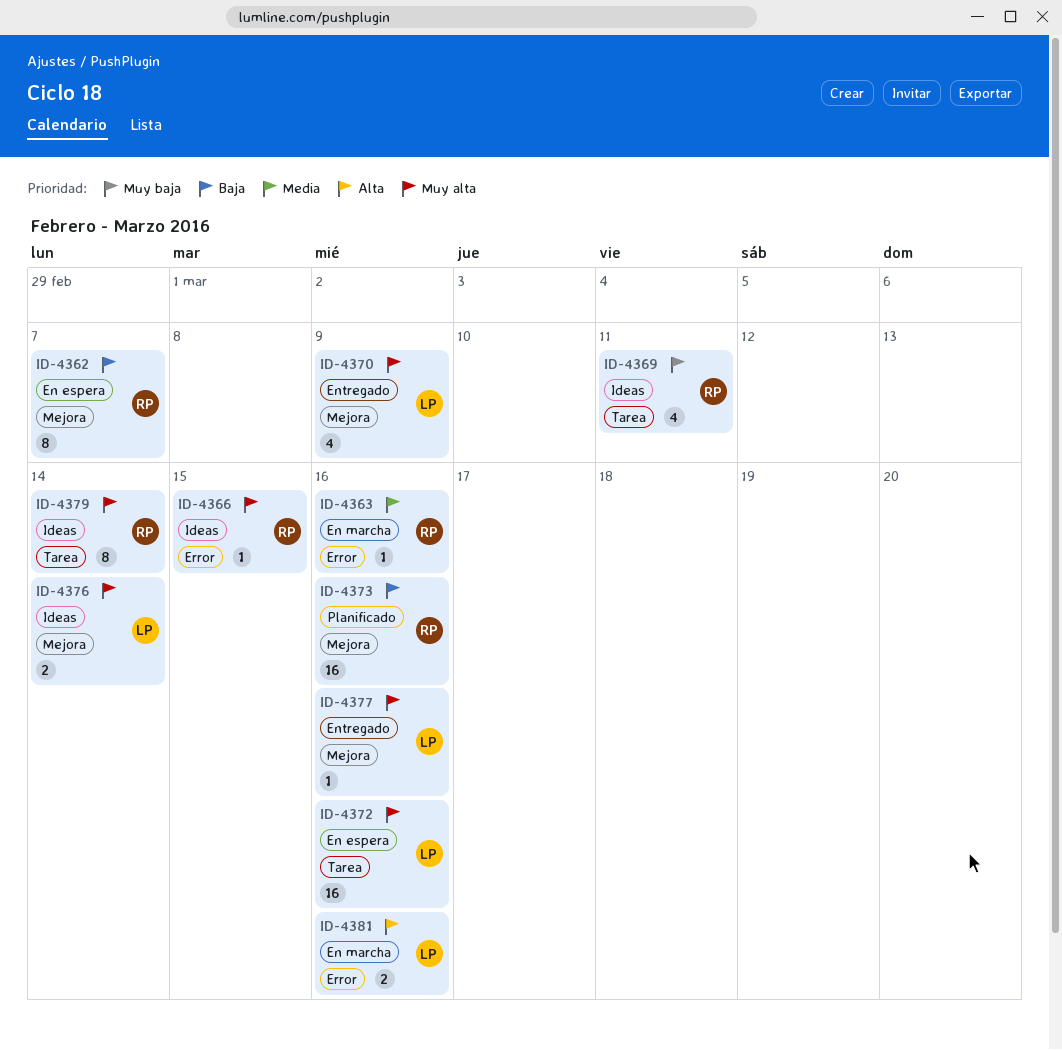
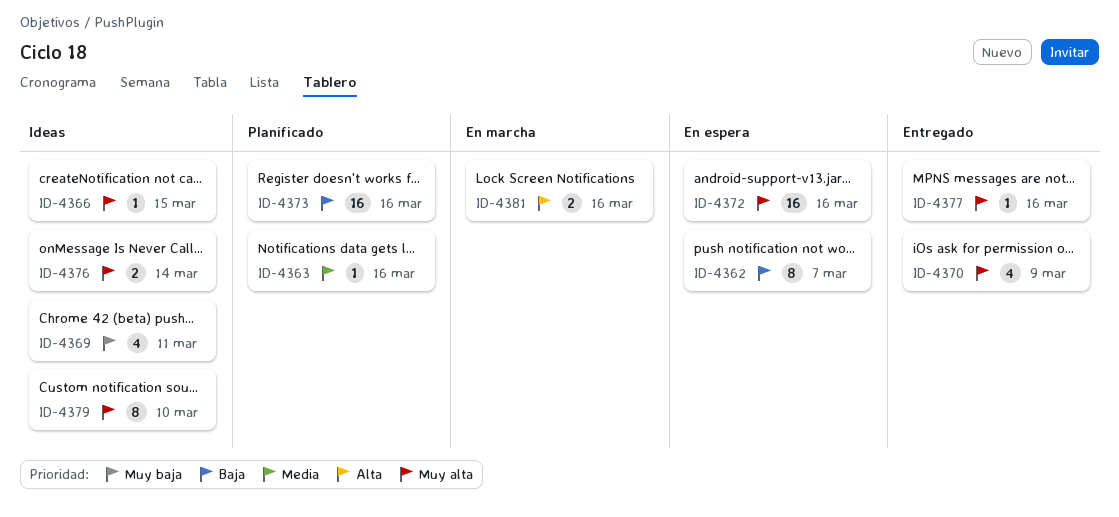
ID-4363, status: En marcha -> Planificado
ID-4379, due: Mar 14 -> Mar 10

